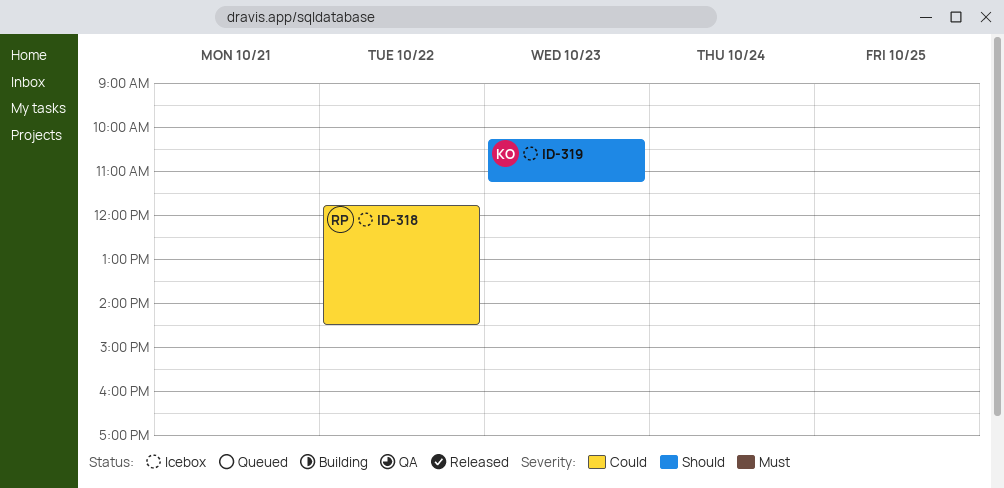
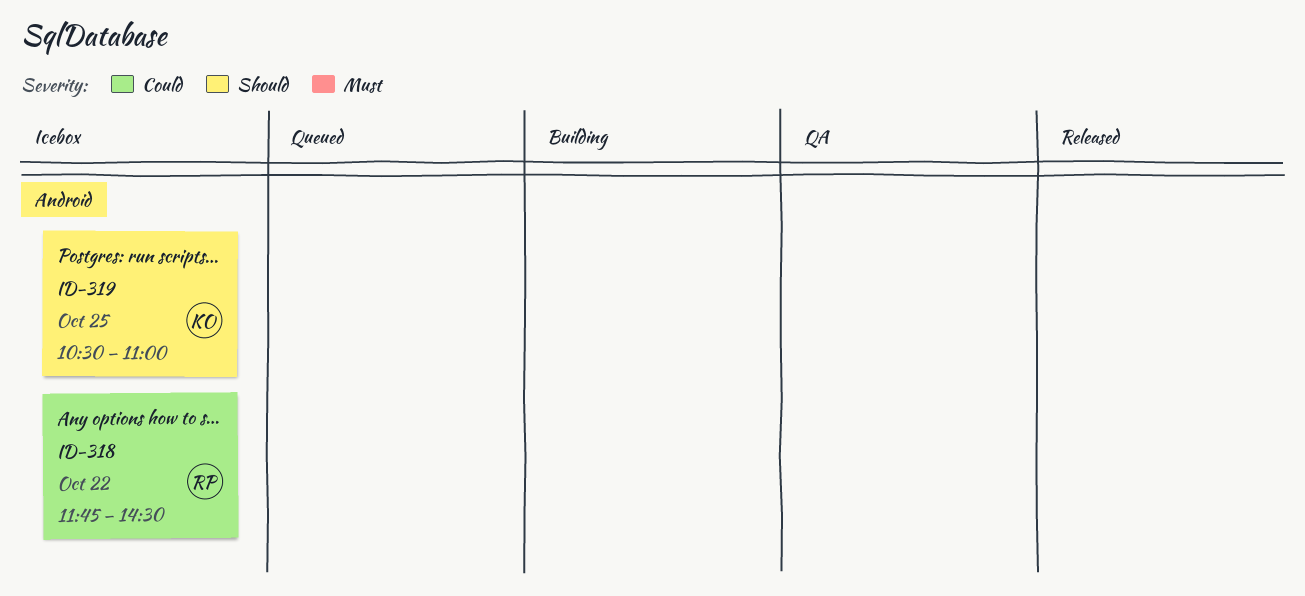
ID-319, day: Oct 23 -> Oct 25
ID-319, begins: 10:15 -> 10:30
ID-319, ends: 11:15 -> 11:00

